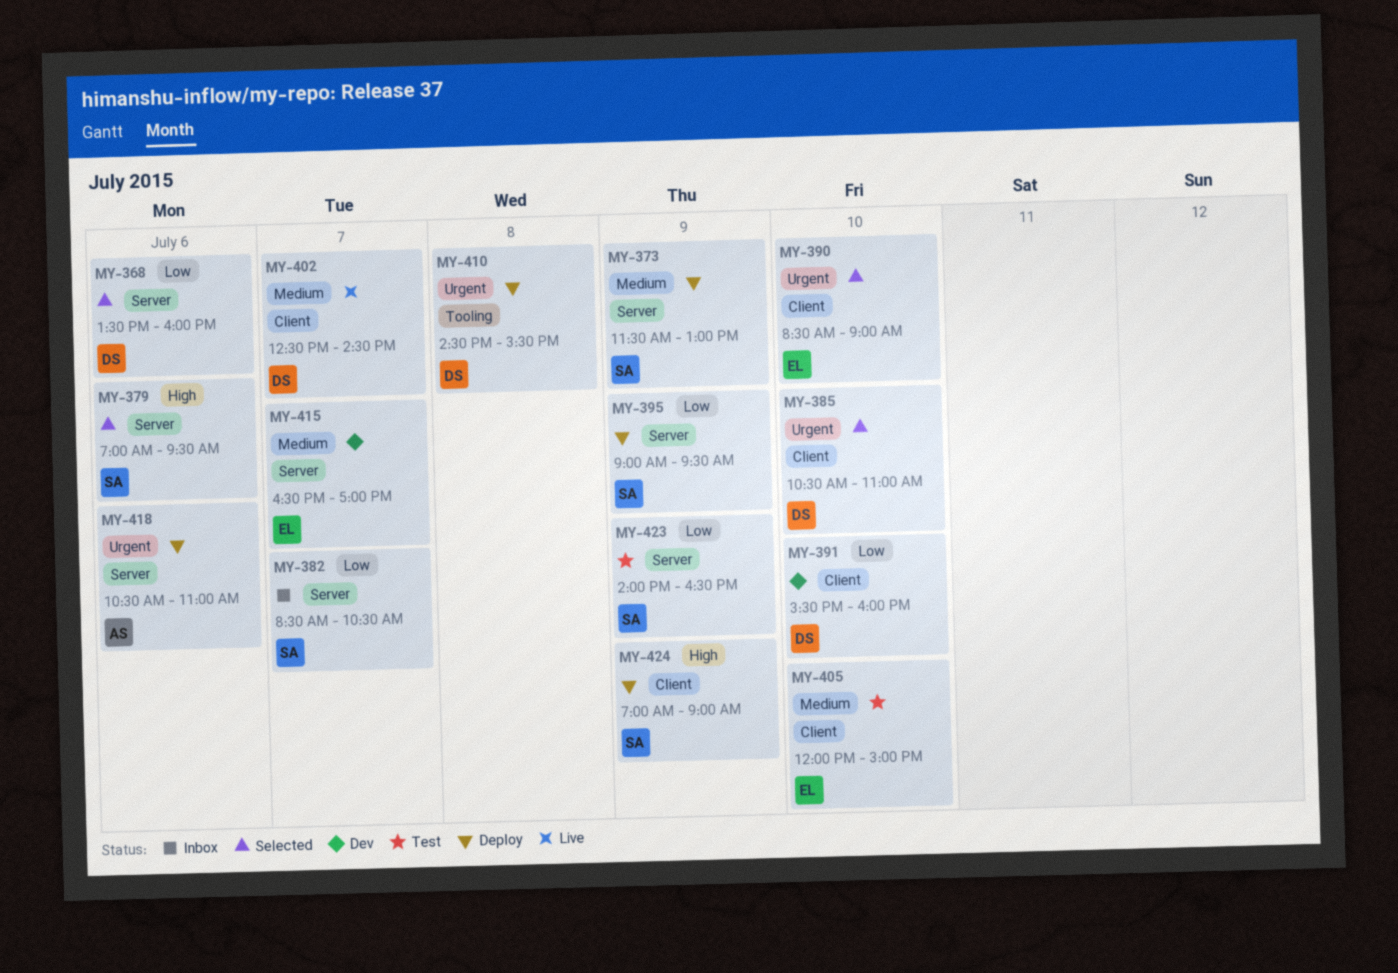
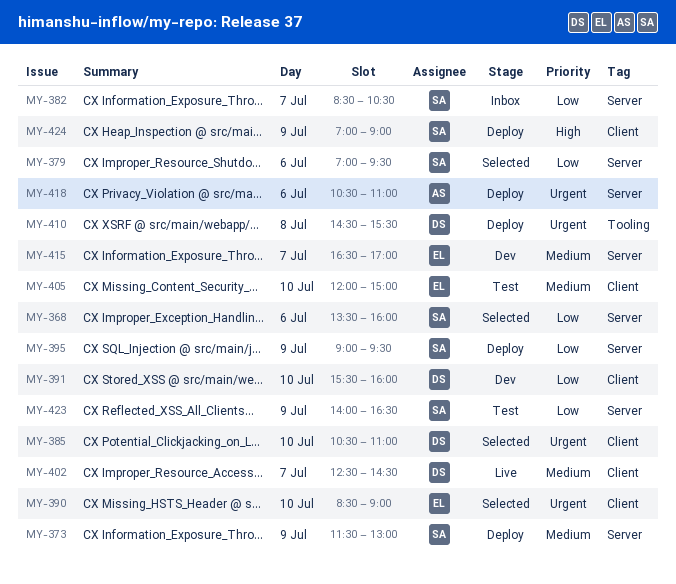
MY-368, owner: DS -> SA
MY-379, priority: High -> Low

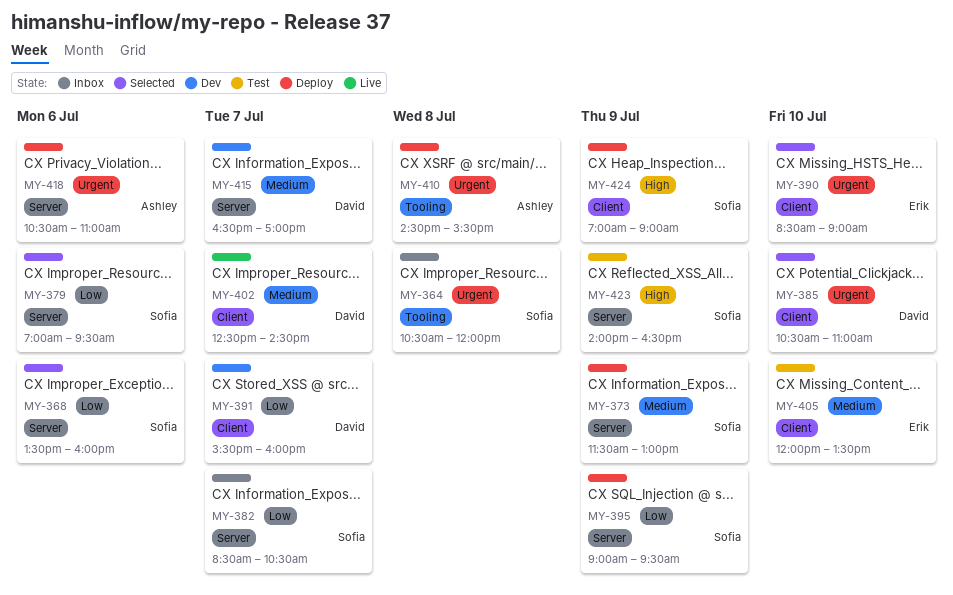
MY-364: none -> present
MY-391, day: Jul 10 -> Jul 7
MY-405, ends: 15:00 -> 13:30
MY-410, owner: David -> Ashley
MY-415, owner: Erik -> David
MY-423, priority: Low -> High

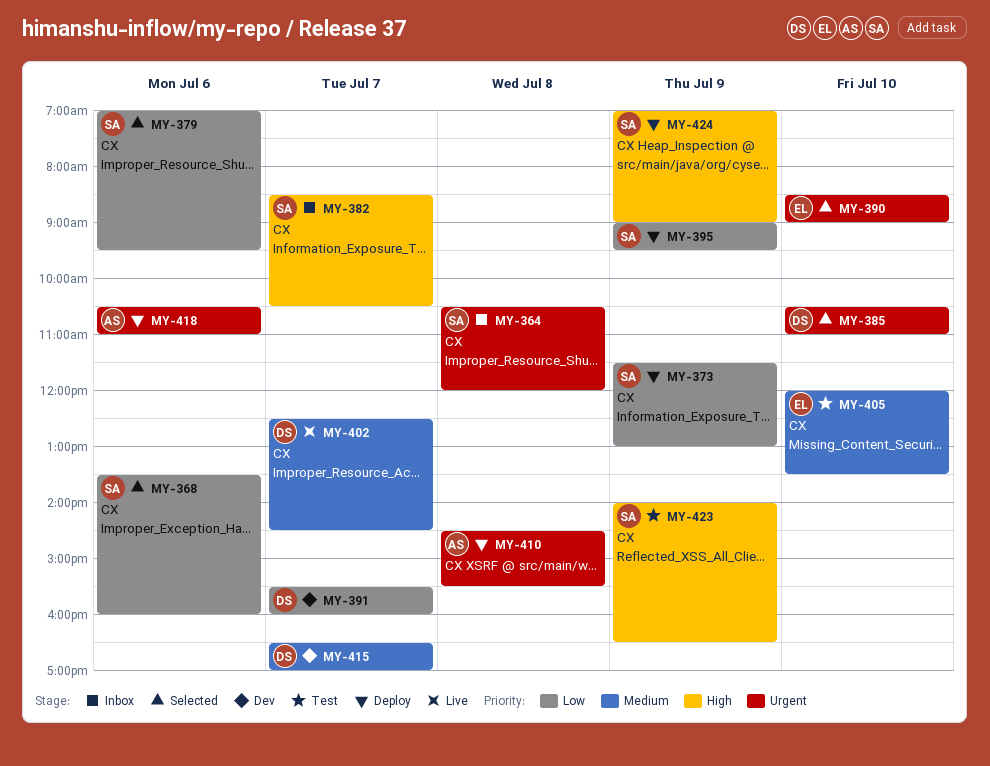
MY-373, priority: Medium -> Low
MY-382, priority: Low -> High

